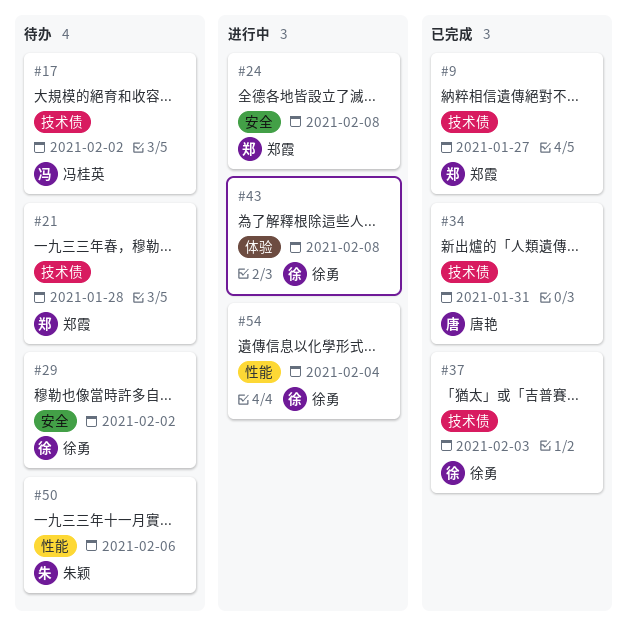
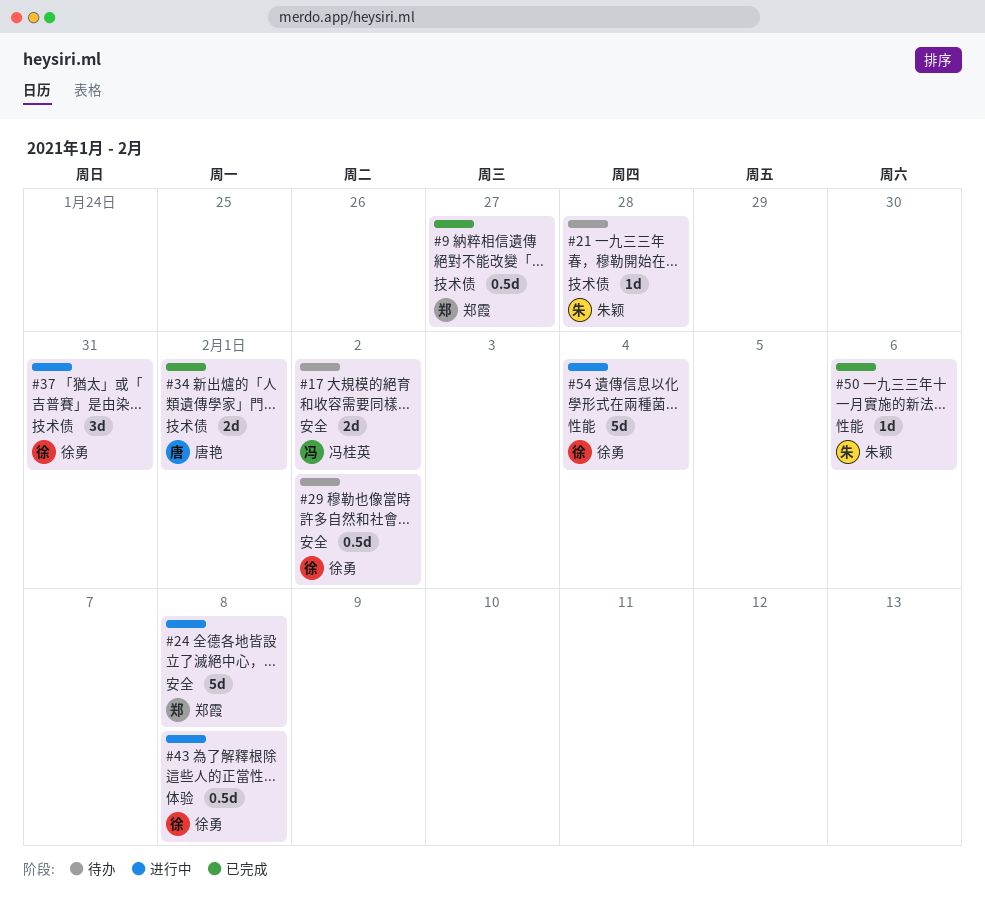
#17, label: 技术债 -> 安全
#21, owner: 郑霞 -> 朱颖
#34, due: Jan 31 -> Feb 1
#37, status: 已完成 -> 进行中
#37, due: Feb 3 -> Jan 31
#50, status: 待办 -> 已完成

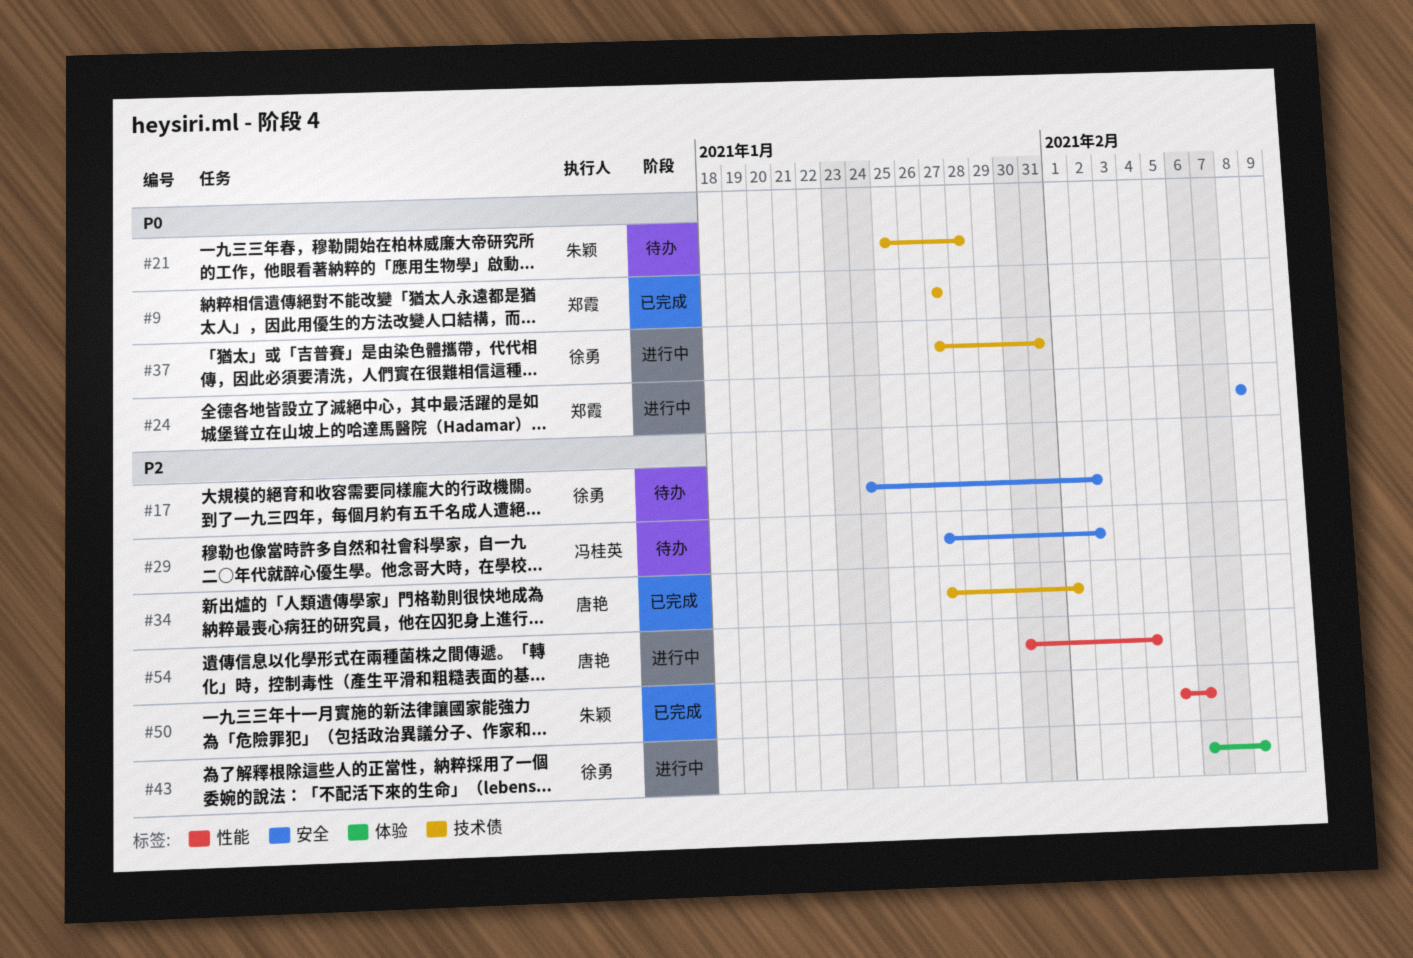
#17, owner: 冯桂英 -> 徐勇
#29, owner: 徐勇 -> 冯桂英
#54, owner: 徐勇 -> 唐艳

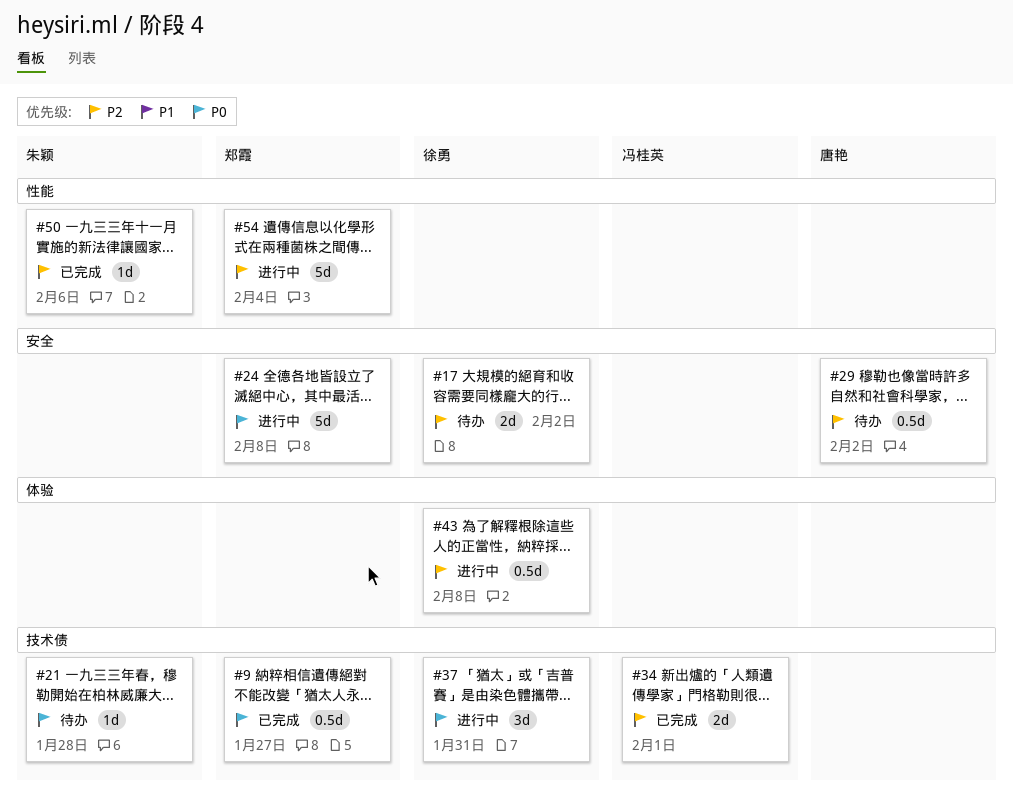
#29, owner: 冯桂英 -> 唐艳
#34, owner: 唐艳 -> 冯桂英
#54, owner: 唐艳 -> 郑霞

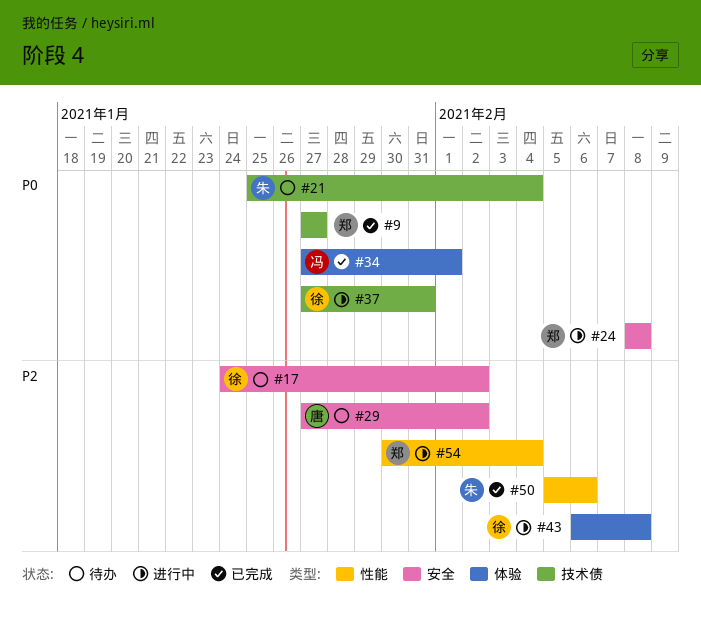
#21, due: Jan 28 -> Feb 4
#34, priority: P2 -> P0
#34, label: 技术债 -> 体验

